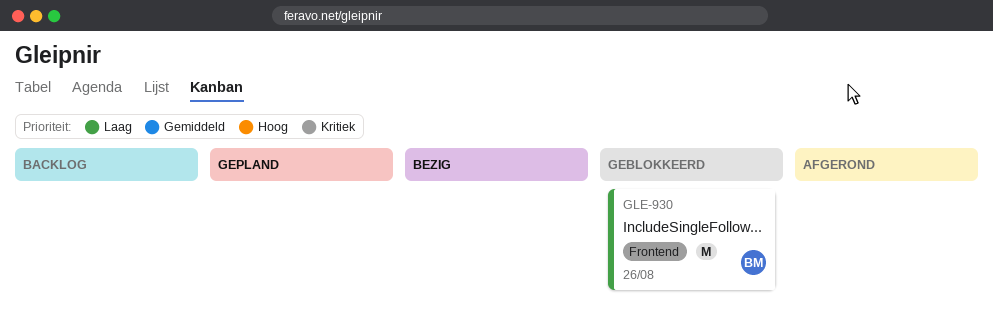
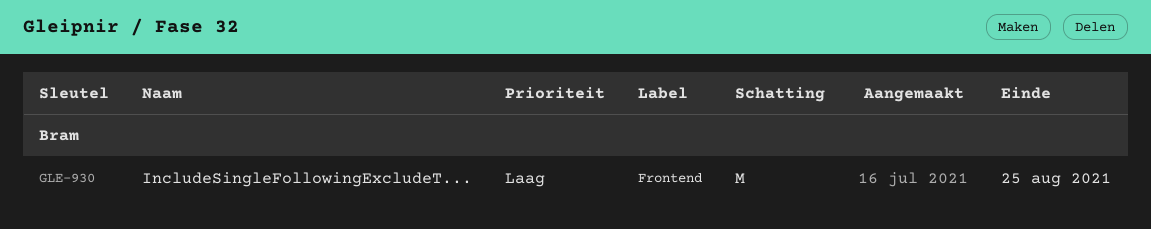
GLE-930, due: Aug 26 -> Aug 25

